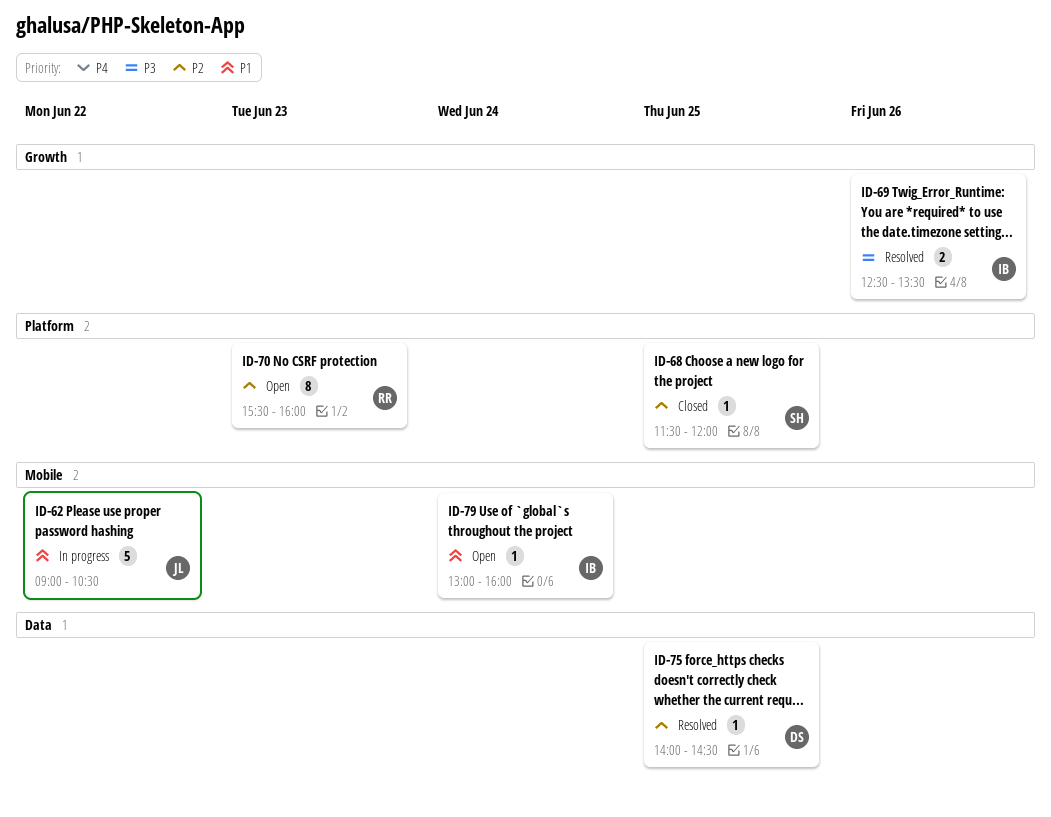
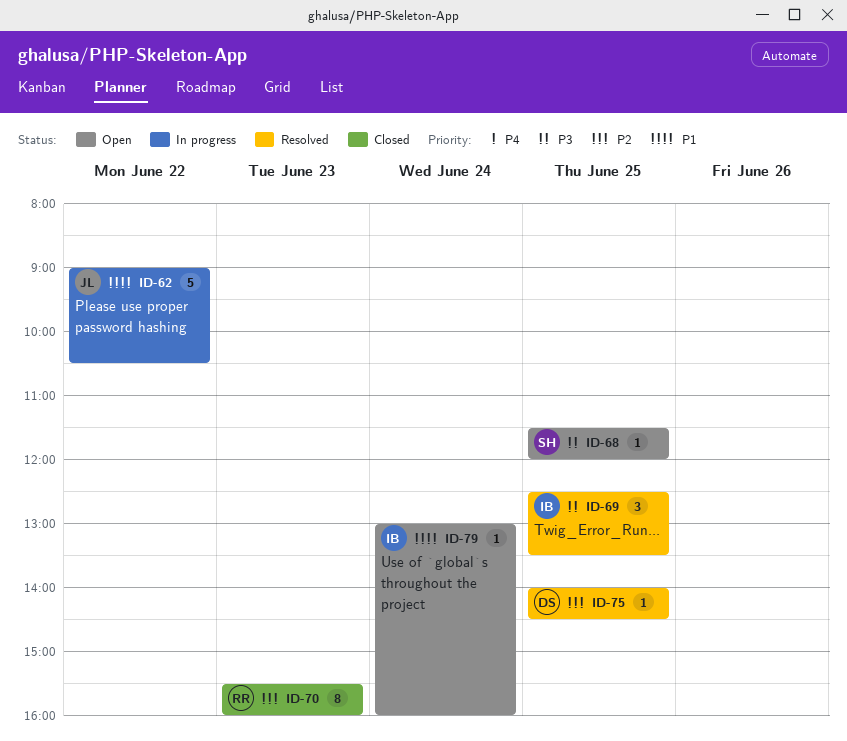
ID-68, status: Closed -> Open
ID-68, priority: P2 -> P3
ID-69, estimate: 2 -> 3
ID-69, day: Jun 26 -> Jun 25
ID-70, status: Open -> Closed

